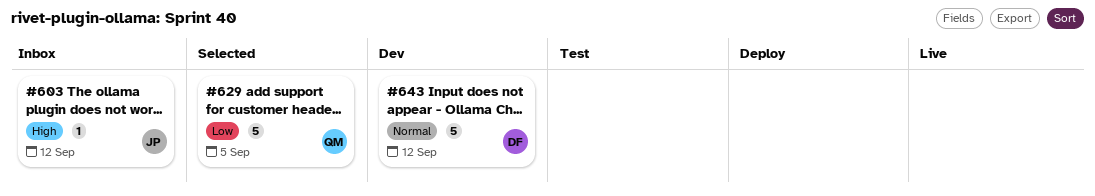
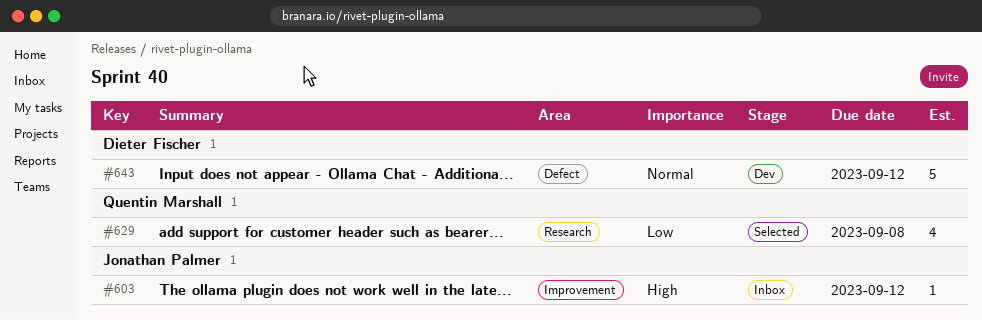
#629, estimate: 5 -> 4
#629, due: Sep 5 -> Sep 8

